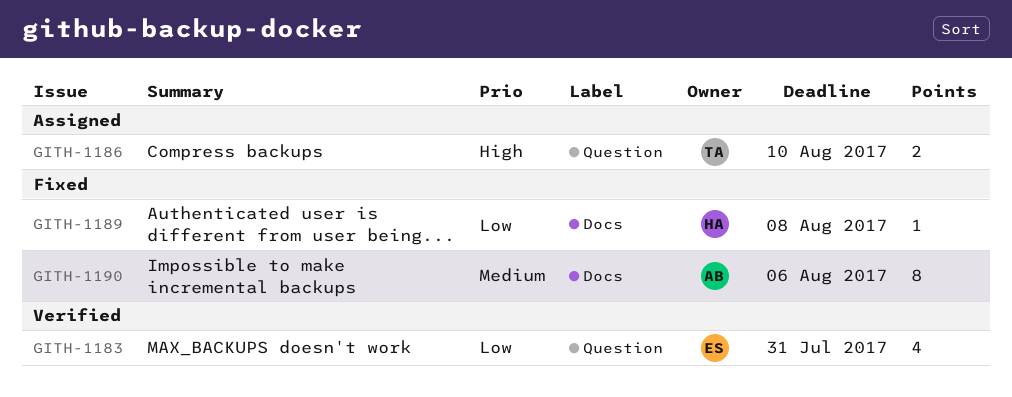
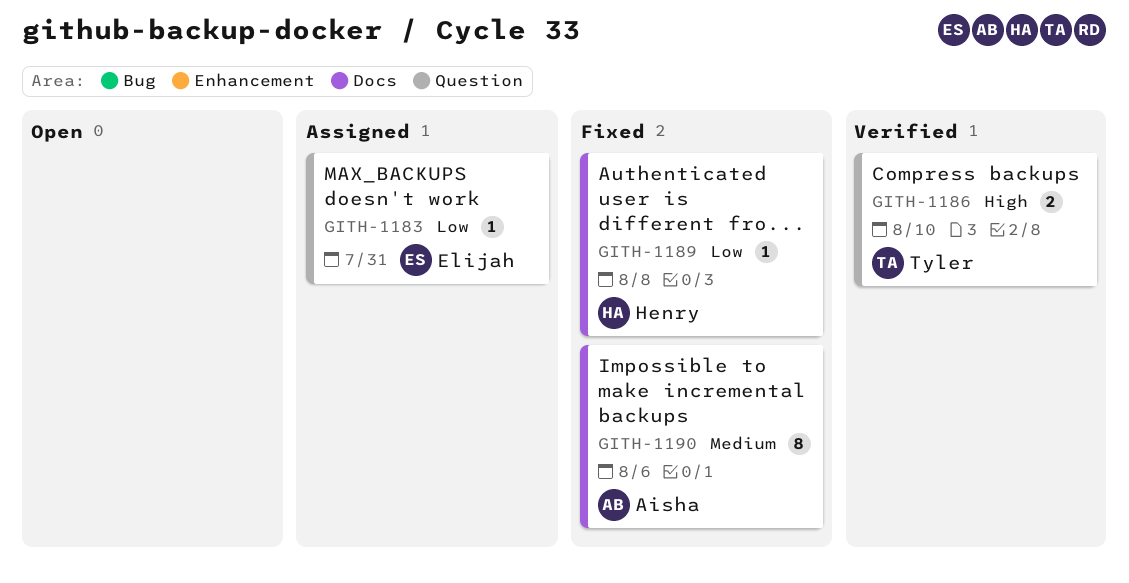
GITH-1183, status: Verified -> Assigned
GITH-1183, estimate: 4 -> 1
GITH-1186, status: Assigned -> Verified

